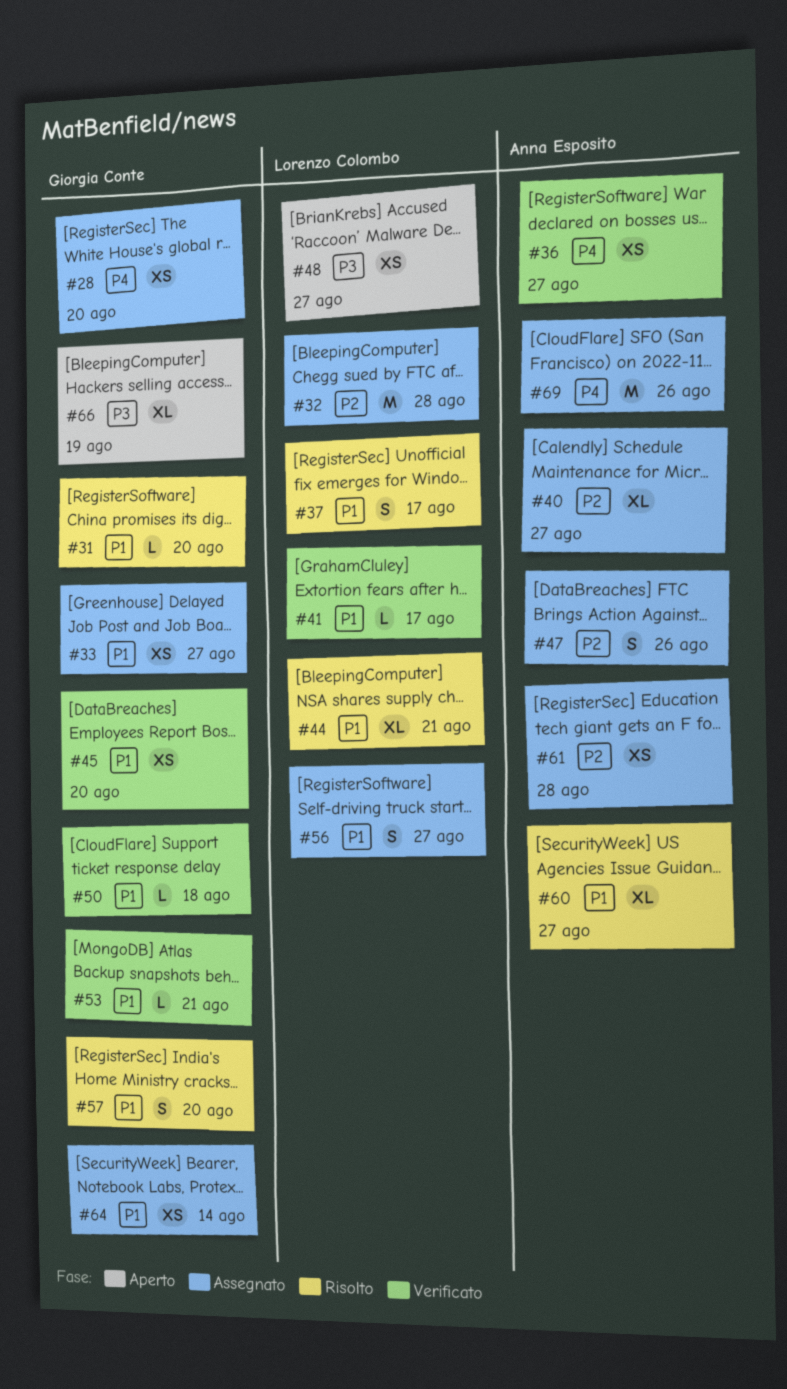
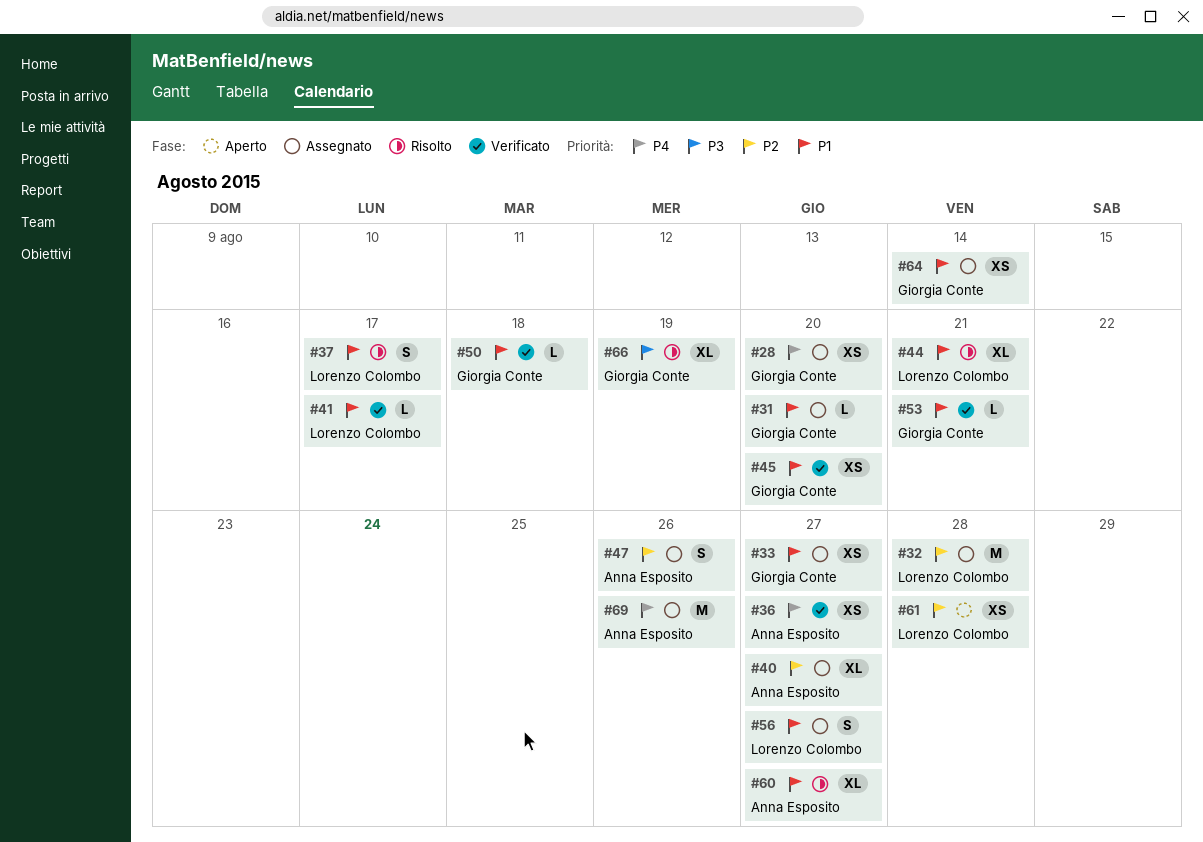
#31, status: Risolto -> Assegnato
#48: present -> none
#57: present -> none
#61, status: Assegnato -> Aperto
#61, owner: Anna Esposito -> Lorenzo Colombo
#66, status: Aperto -> Risolto

